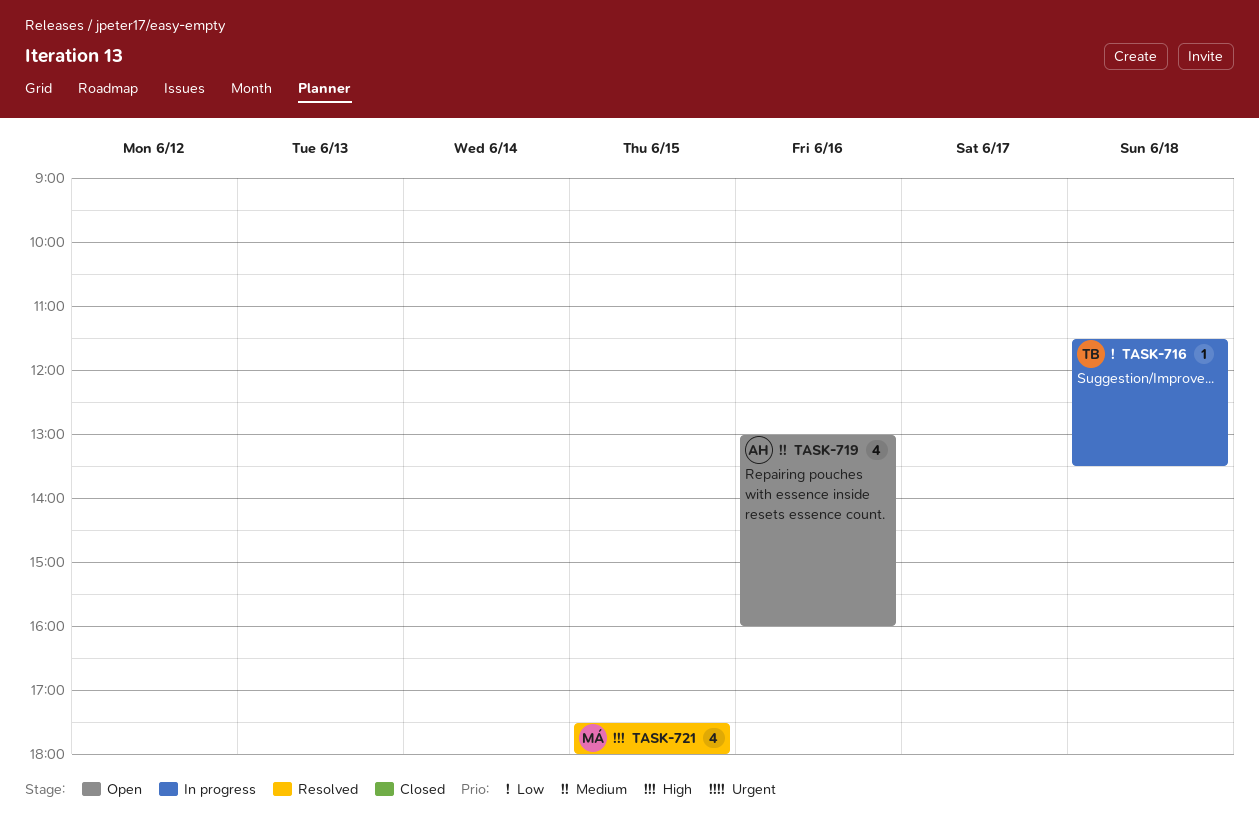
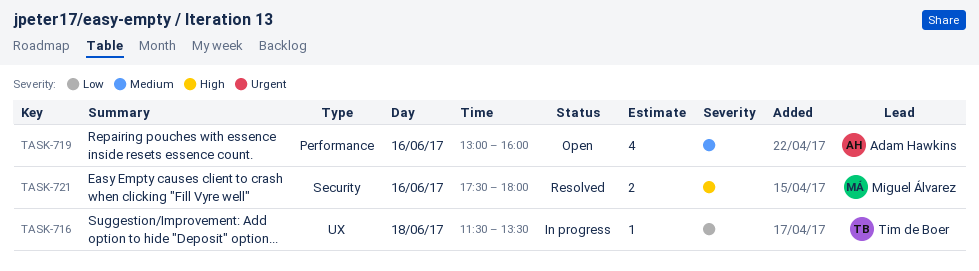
TASK-721, estimate: 4 -> 2
TASK-721, day: Jun 15 -> Jun 16

